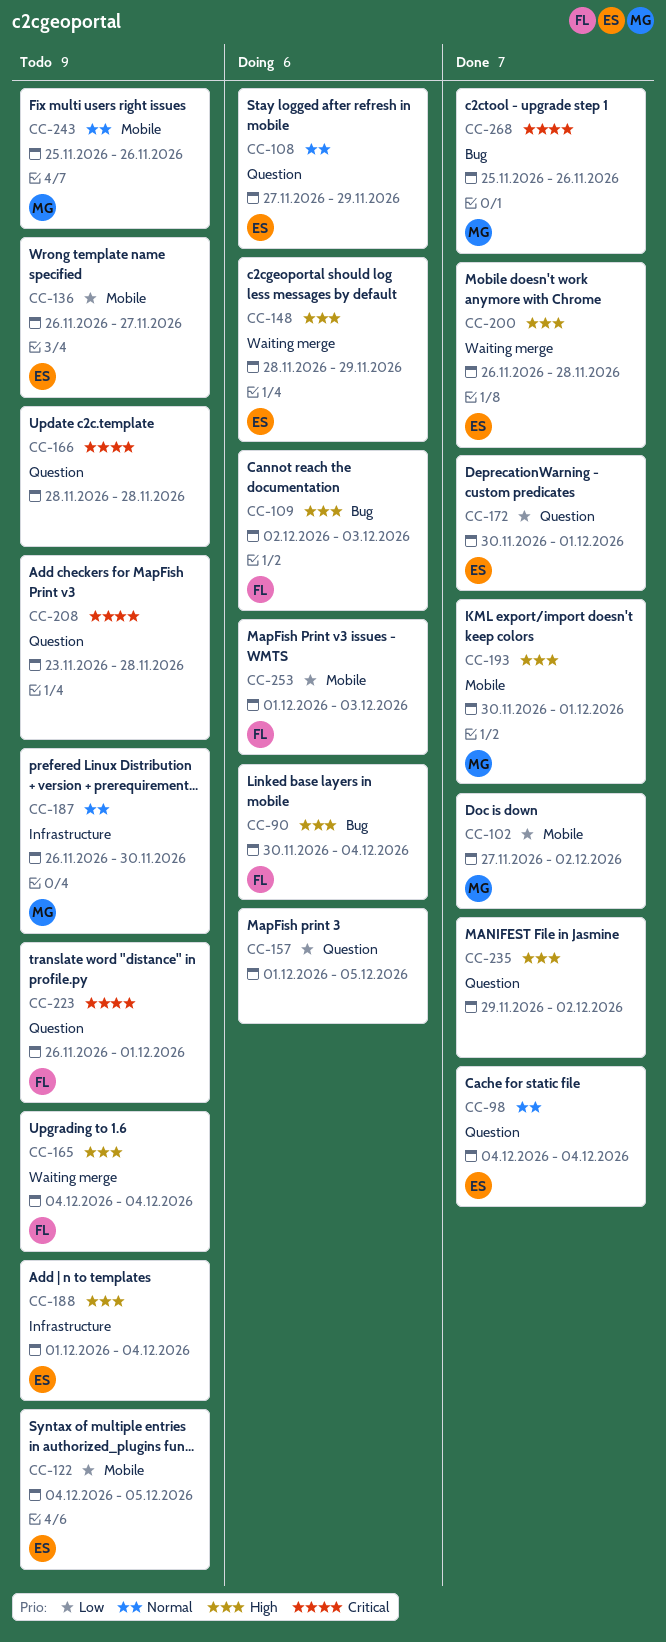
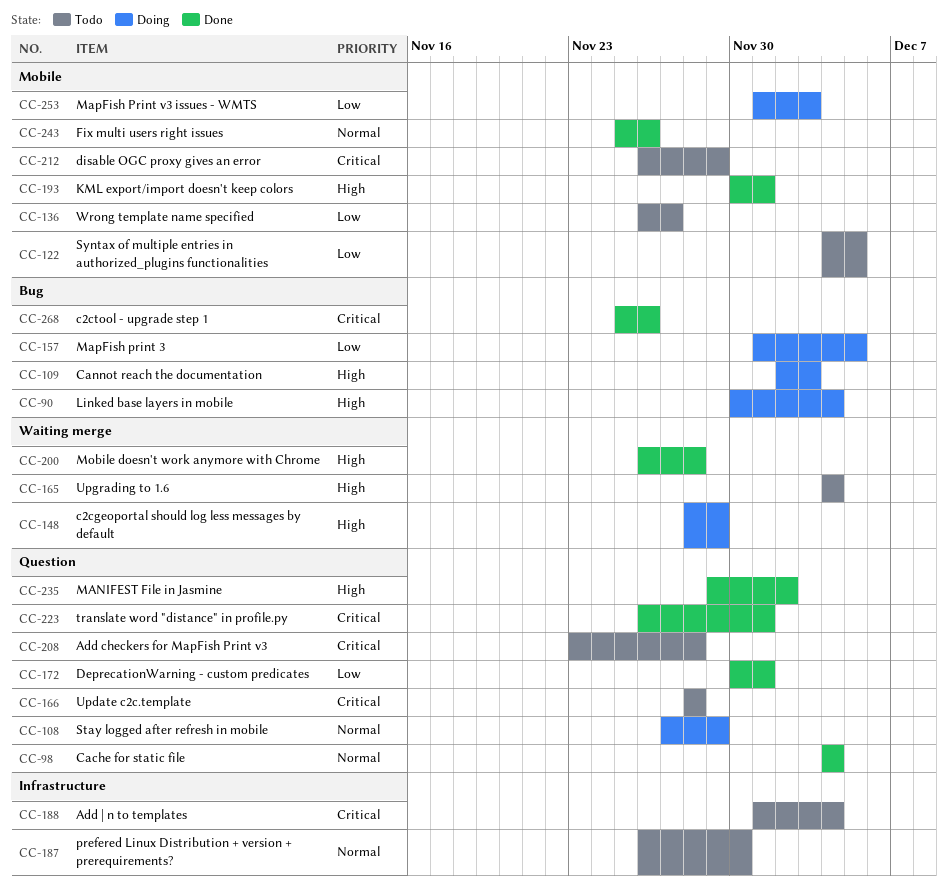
CC-102: present -> none
CC-157, label: Question -> Bug
CC-188, priority: High -> Critical
CC-212: none -> present
CC-223, status: Todo -> Done
CC-243, status: Todo -> Done

